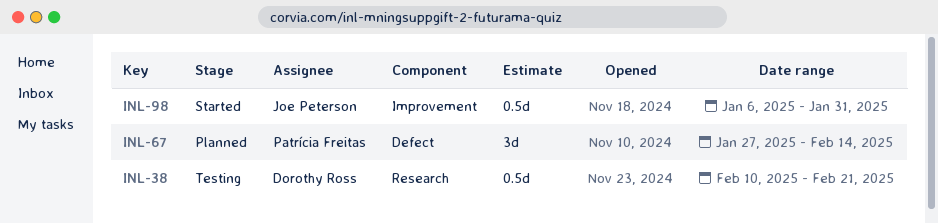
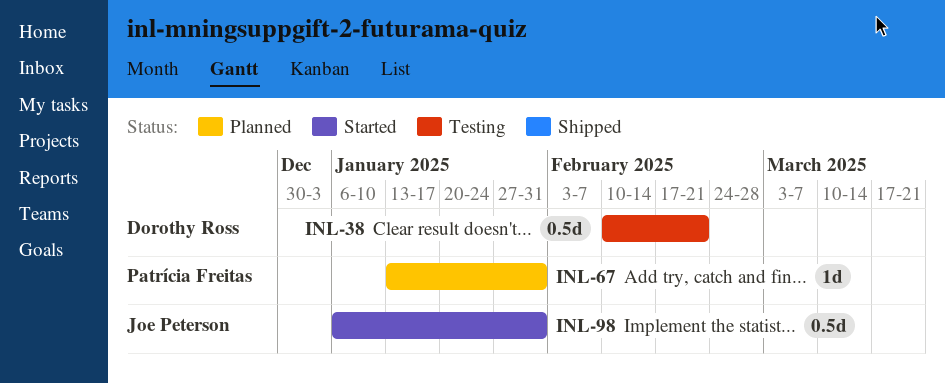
INL-67, estimate: 3d -> 1d
INL-67, start: Jan 27 -> Jan 13
INL-67, due: Feb 14 -> Jan 31

